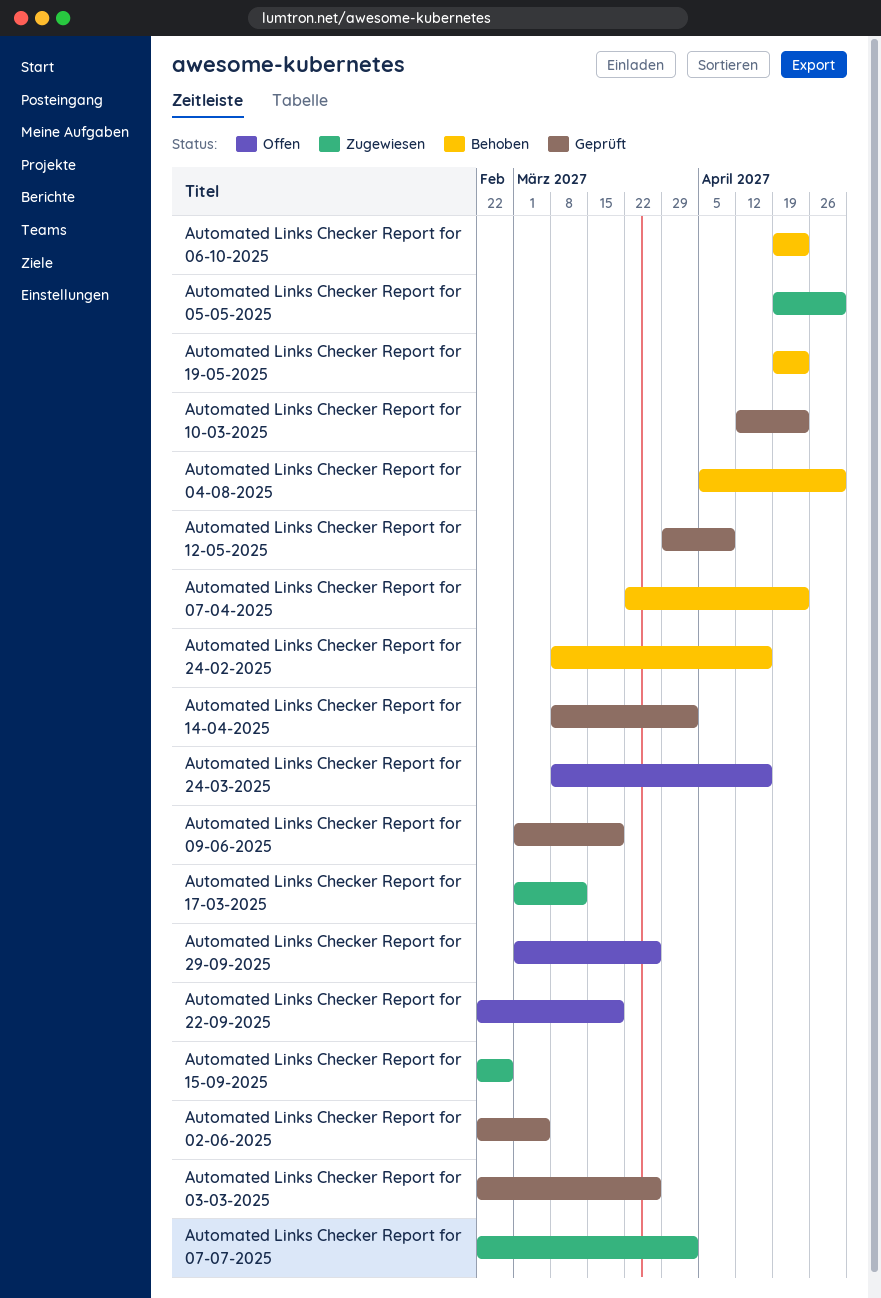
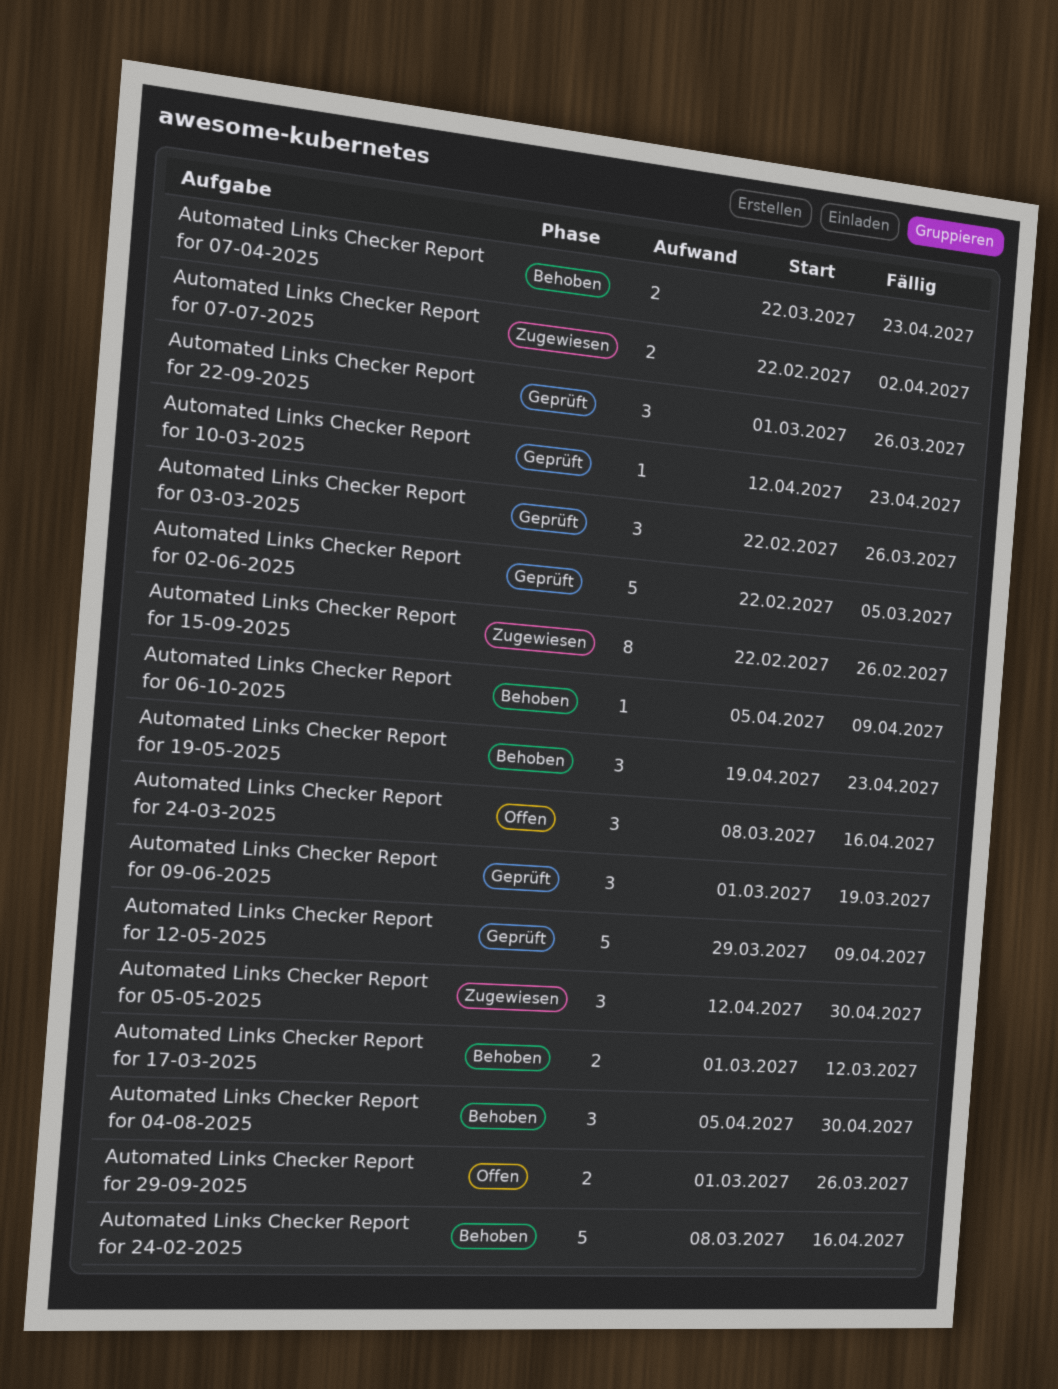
Automated Links Checker Report for 05-05-2025, start: Apr 19 -> Apr 12
Automated Links Checker Report for 06-10-2025, start: Apr 19 -> Apr 5
Automated Links Checker Report for 06-10-2025, due: Apr 23 -> Apr 9
Automated Links Checker Report for 14-04-2025: present -> none
Automated Links Checker Report for 17-03-2025, status: Zugewiesen -> Behoben
Automated Links Checker Report for 22-09-2025, status: Offen -> Geprüft
Automated Links Checker Report for 22-09-2025, start: Feb 22 -> Mar 1
Automated Links Checker Report for 22-09-2025, due: Mar 19 -> Mar 26

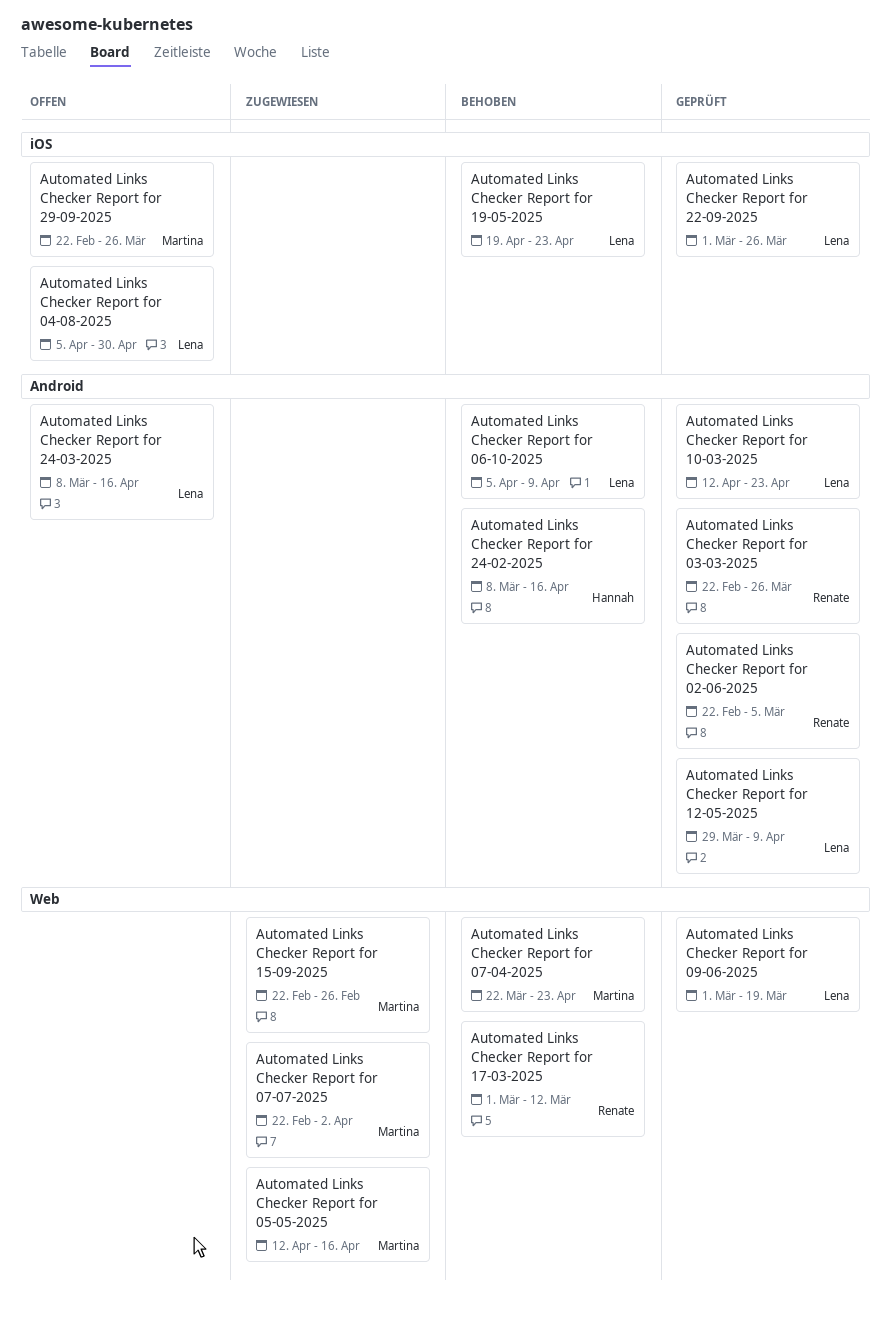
Automated Links Checker Report for 04-08-2025, status: Behoben -> Offen
Automated Links Checker Report for 05-05-2025, due: Apr 30 -> Apr 16
Automated Links Checker Report for 29-09-2025, start: Mar 1 -> Feb 22

